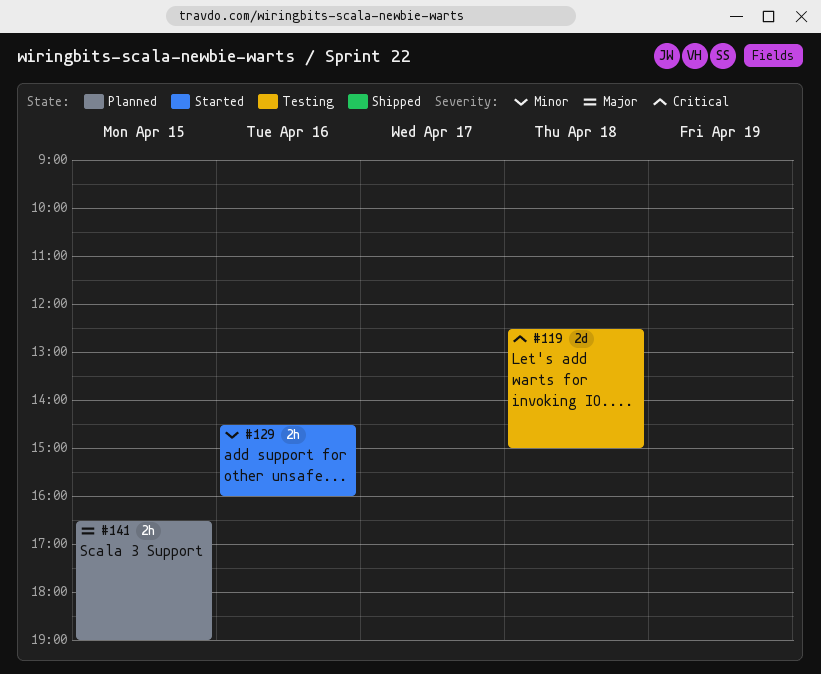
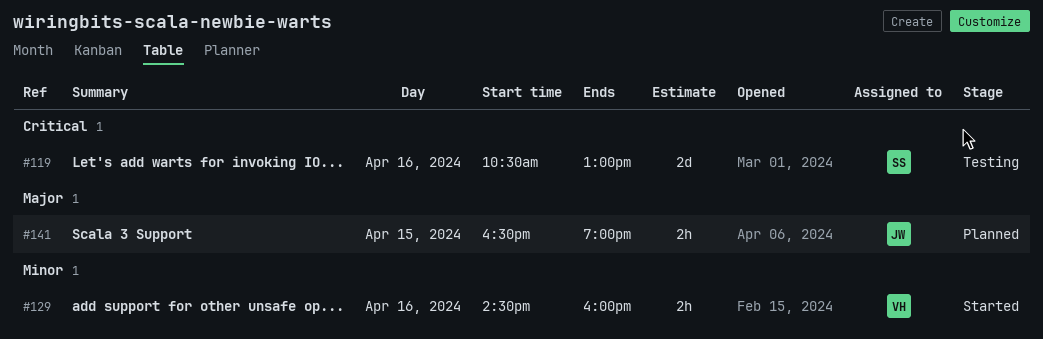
#119, day: Apr 18 -> Apr 16
#119, begins: 12:30 -> 10:30
#119, ends: 15:00 -> 13:00

